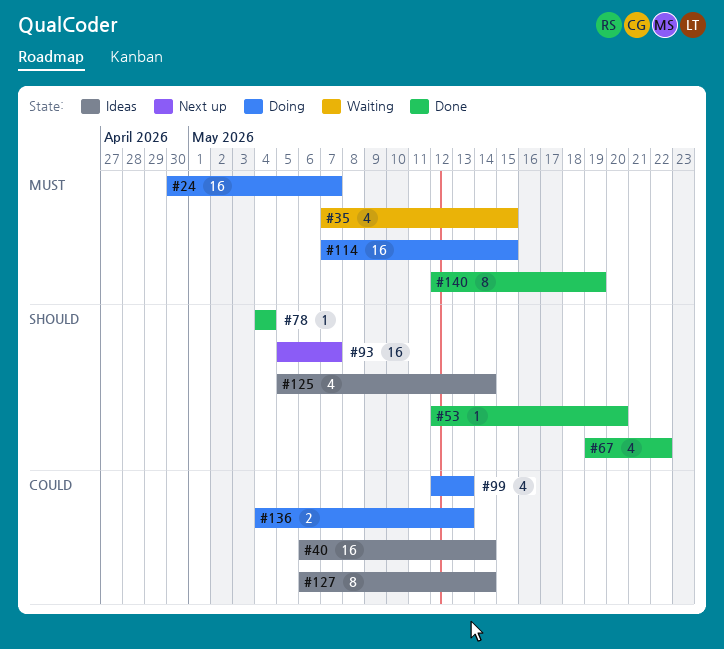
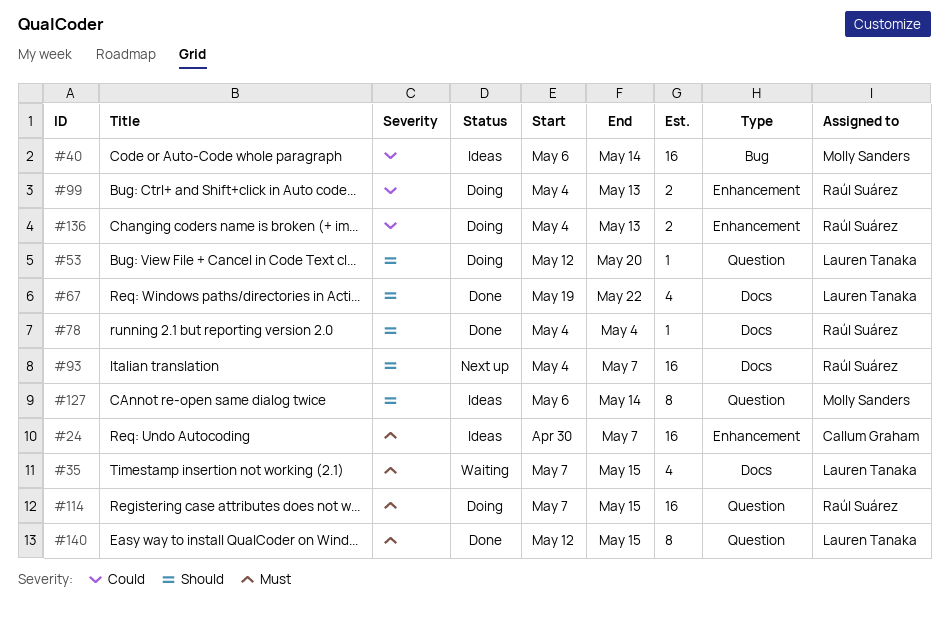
#24, status: Doing -> Ideas
#53, status: Done -> Doing
#93, start: May 5 -> May 4
#99, estimate: 4 -> 2
#99, start: May 12 -> May 4
#125: present -> none
#127, priority: Could -> Should
#140, due: May 19 -> May 15

